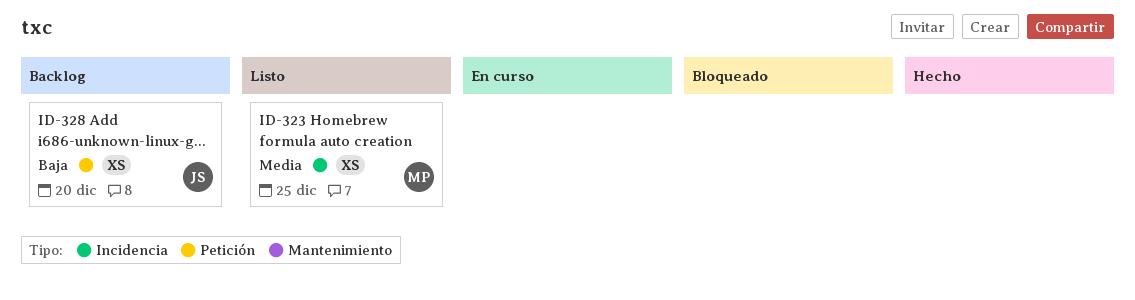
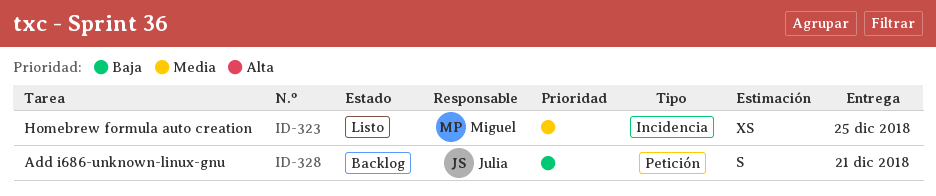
ID-328, estimate: XS -> S
ID-328, due: Dec 20 -> Dec 21

